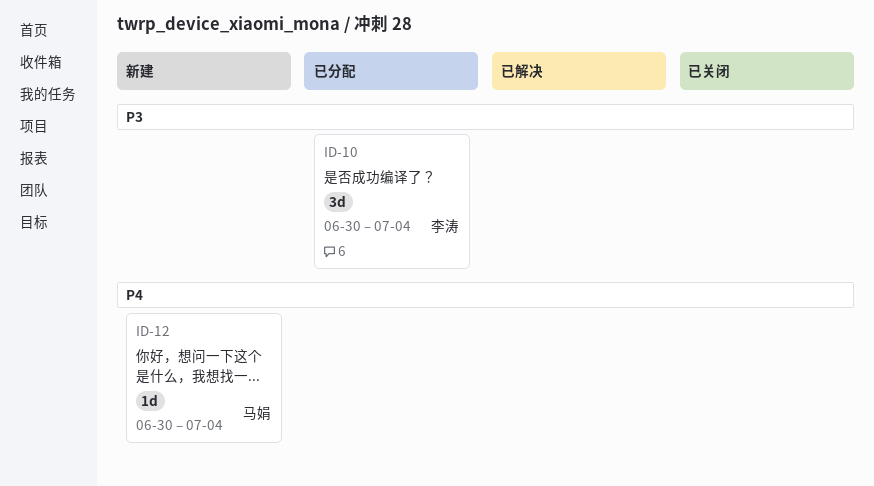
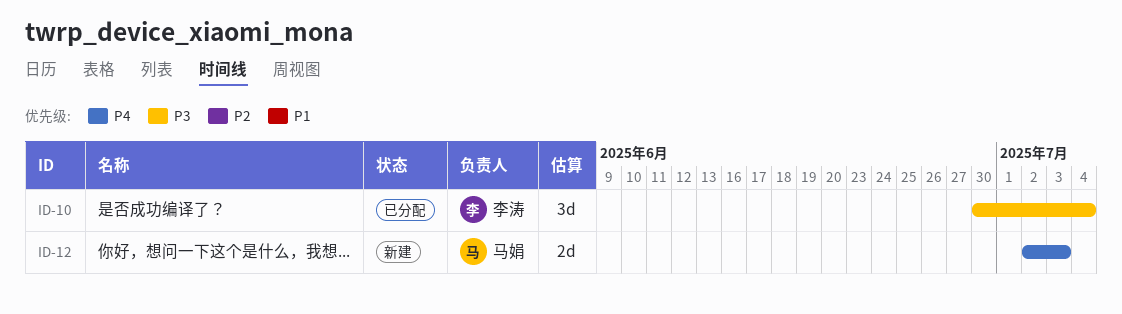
ID-12, estimate: 1d -> 2d
ID-12, start: Jun 30 -> Jul 2
ID-12, due: Jul 4 -> Jul 3

